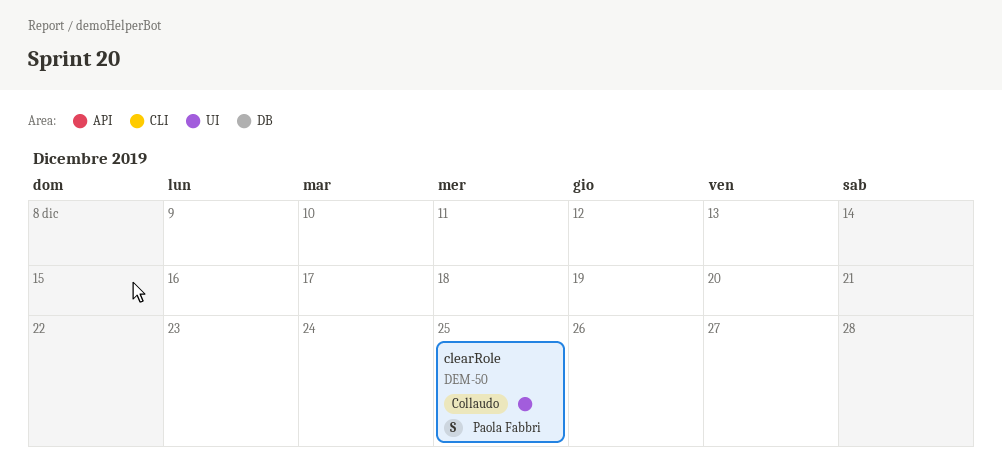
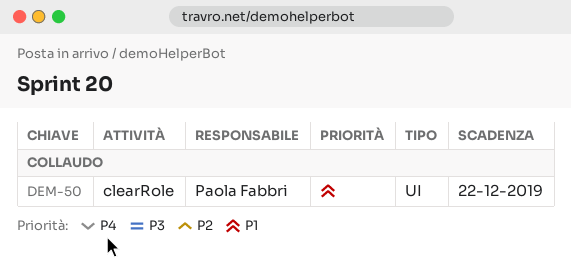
DEM-50, due: Dec 25 -> Dec 22

